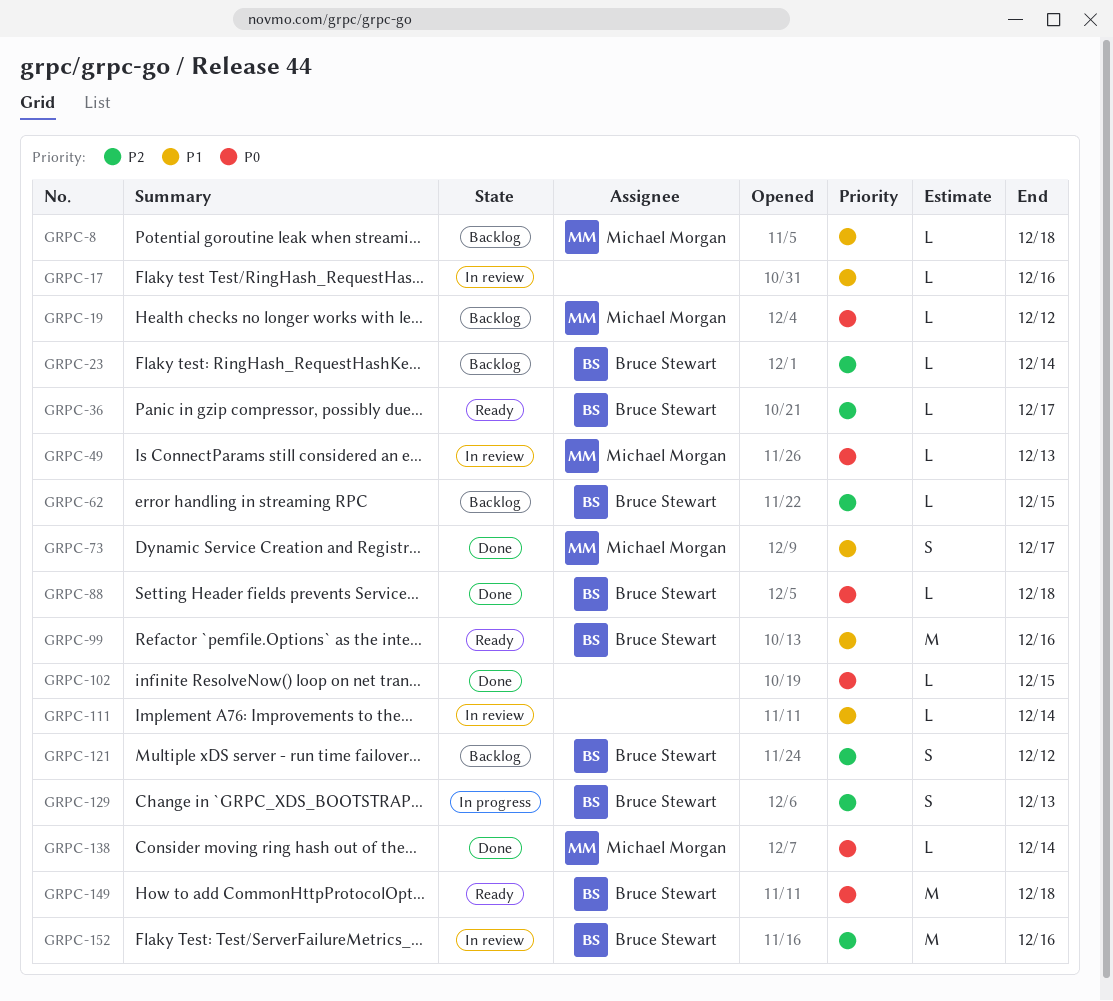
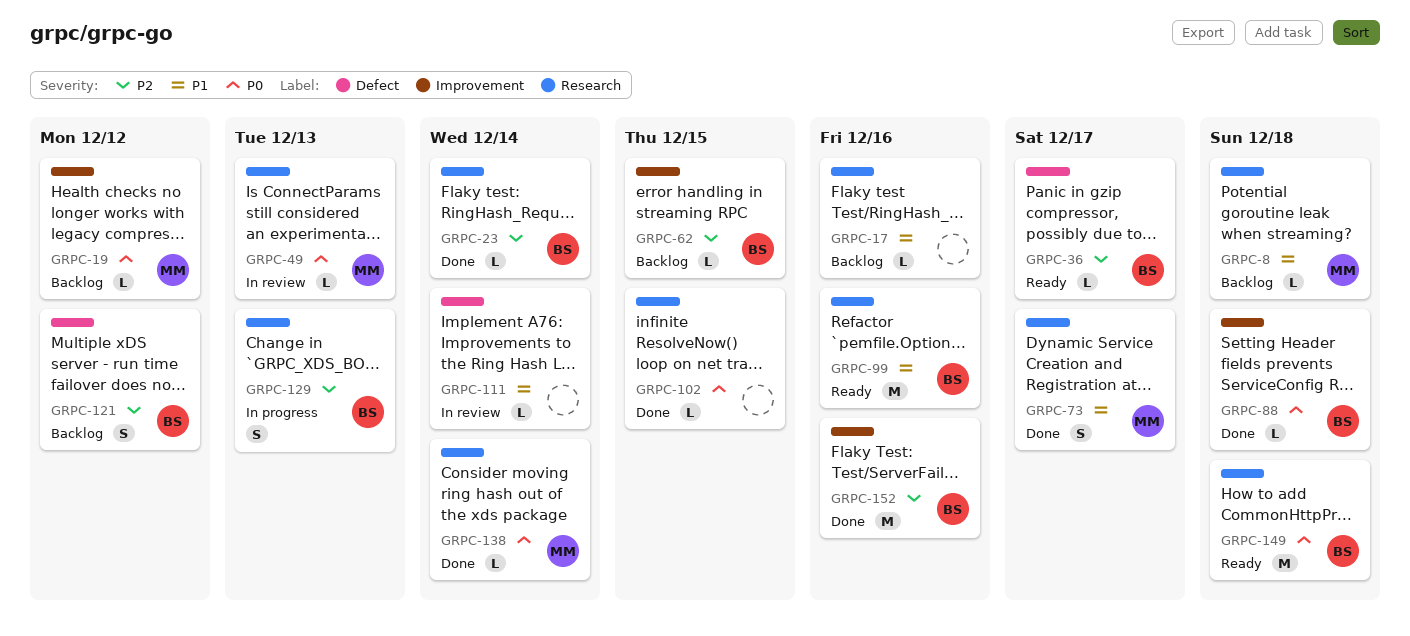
GRPC-17, status: In review -> Backlog
GRPC-23, status: Backlog -> Done
GRPC-152, status: In review -> Done

